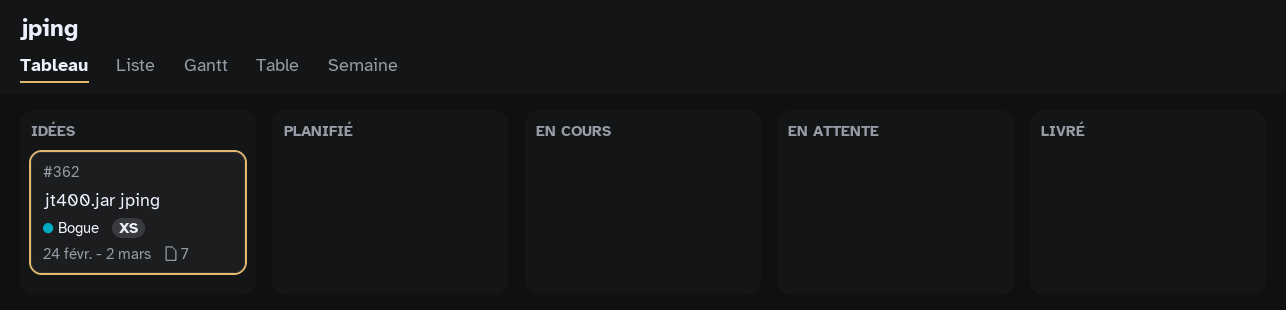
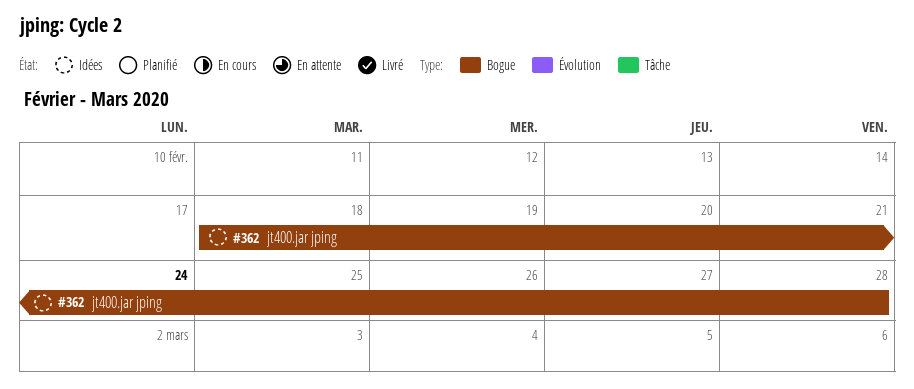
#362, start: Feb 24 -> Feb 18
#362, due: Mar 2 -> Feb 28

